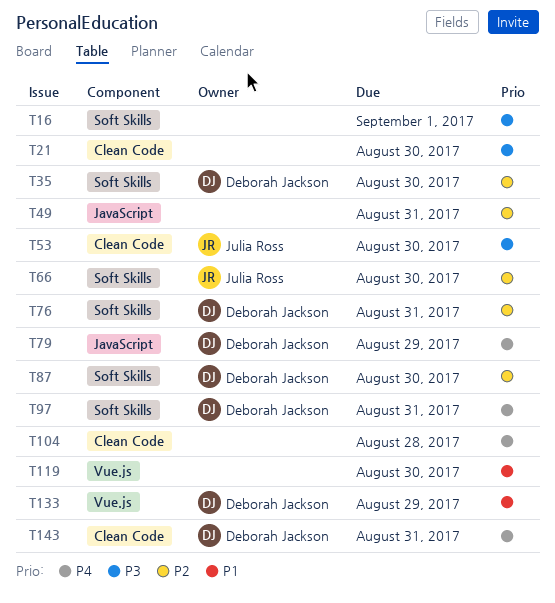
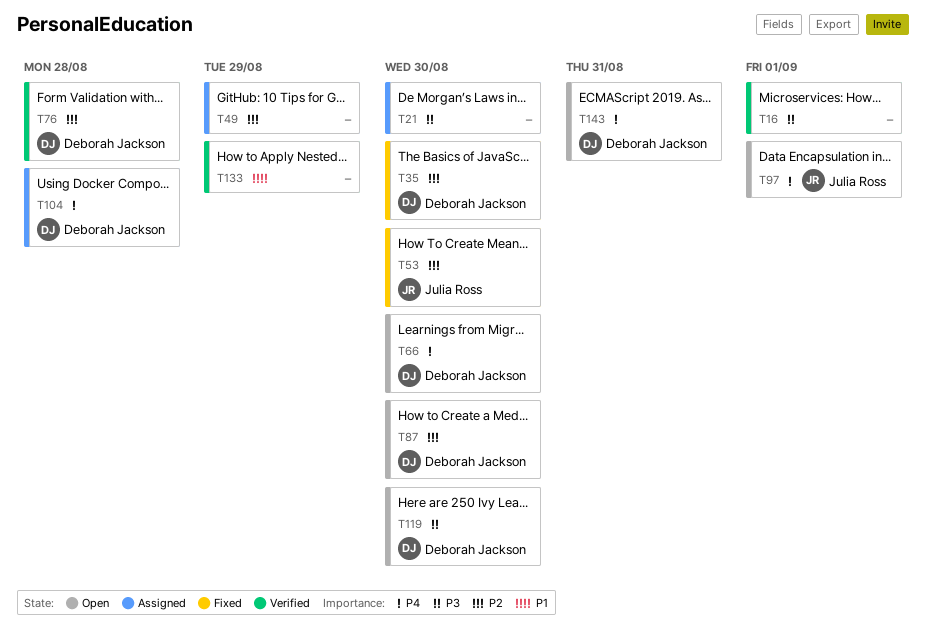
T49, due: Aug 31 -> Aug 29
T53, priority: P3 -> P2
T66, owner: Julia Ross -> Deborah Jackson
T66, priority: P2 -> P4
T76, due: Aug 31 -> Aug 28
T79: present -> none
T97, owner: Deborah Jackson -> Julia Ross
T97, due: Aug 31 -> Sep 1
T104, owner: none -> Deborah Jackson
T119, owner: none -> Deborah Jackson
T119, priority: P1 -> P3
T133, owner: Deborah Jackson -> none

